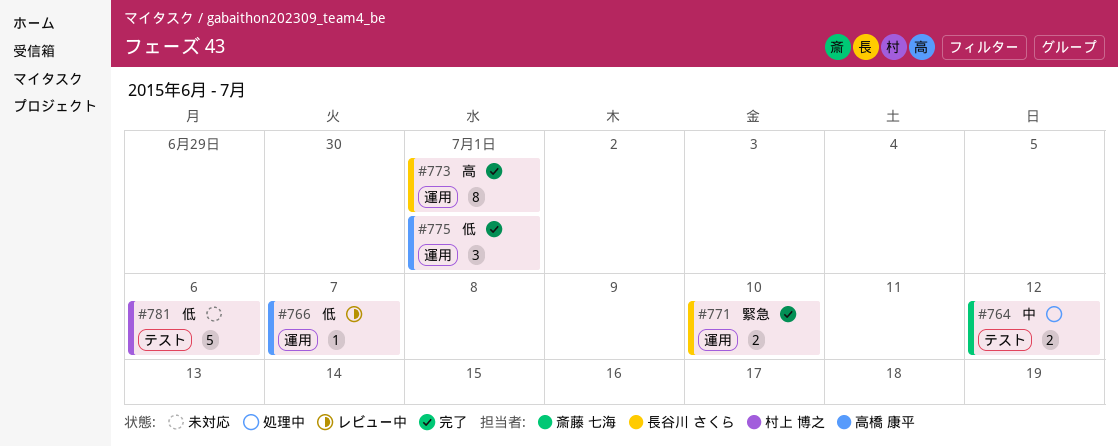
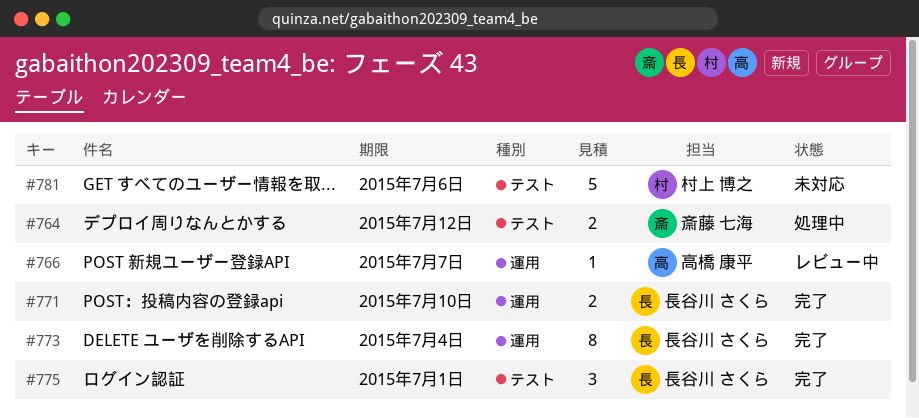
#773, due: Jul 1 -> Jul 4
#775, owner: 高橋 康平 -> 長谷川 さくら
#775, label: 運用 -> テスト

